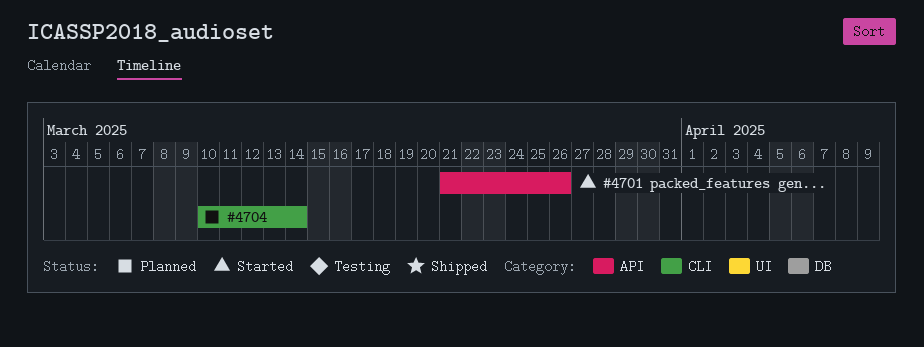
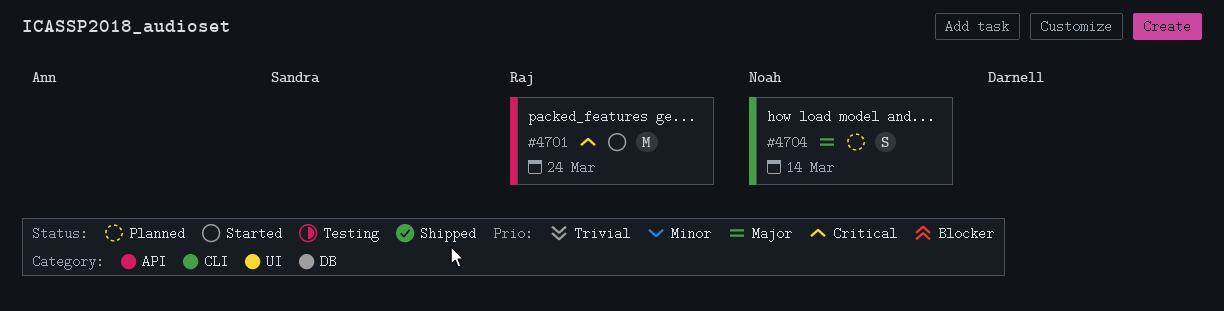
#4701, due: Mar 26 -> Mar 24

